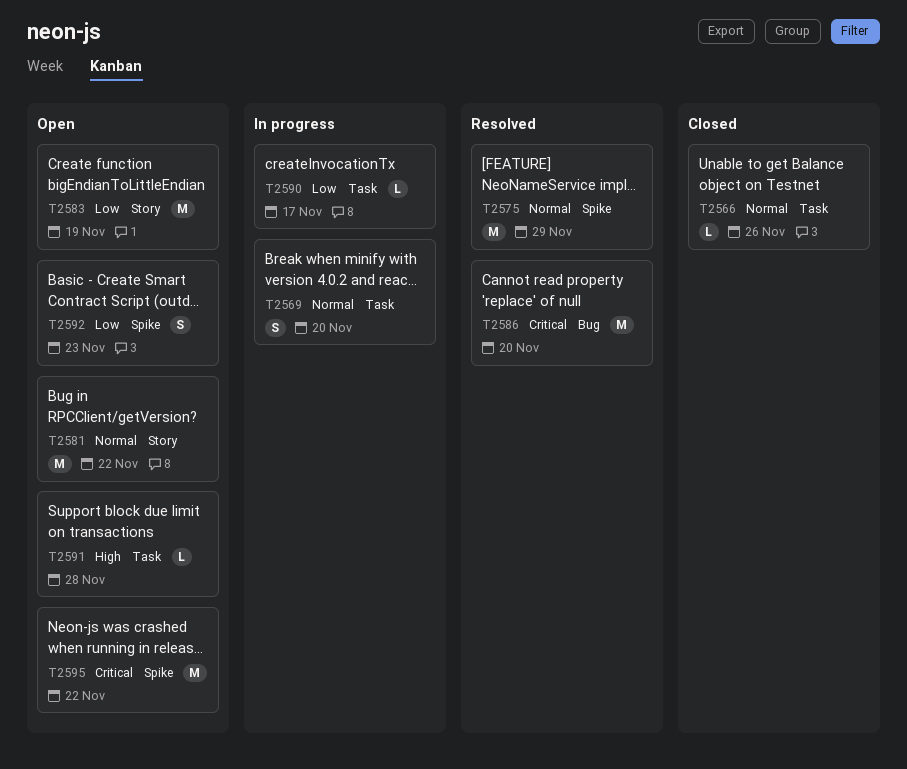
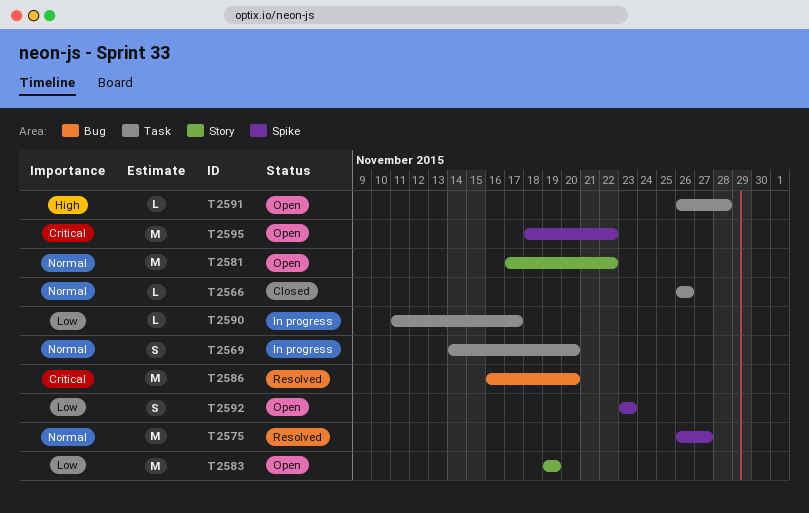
T2575, due: Nov 29 -> Nov 27

